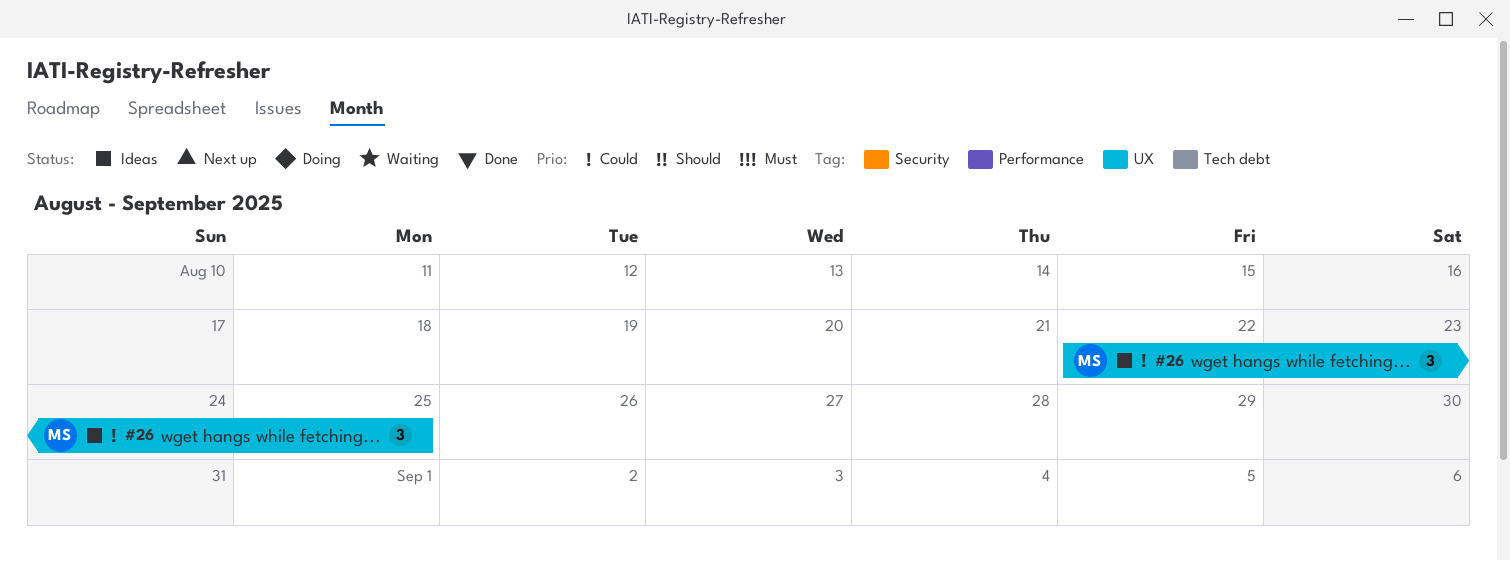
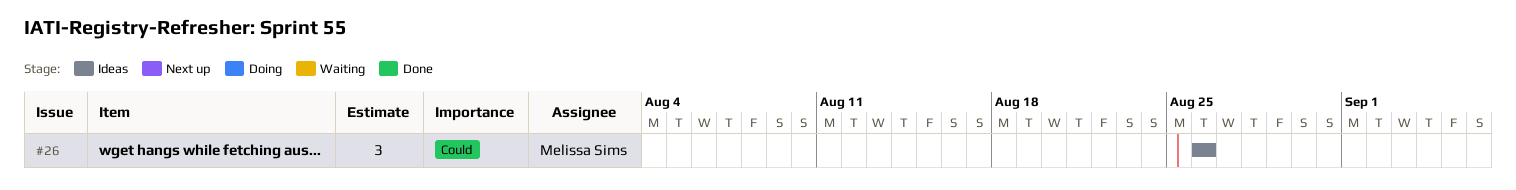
#26, start: Aug 22 -> Aug 26
#26, due: Aug 25 -> Aug 26

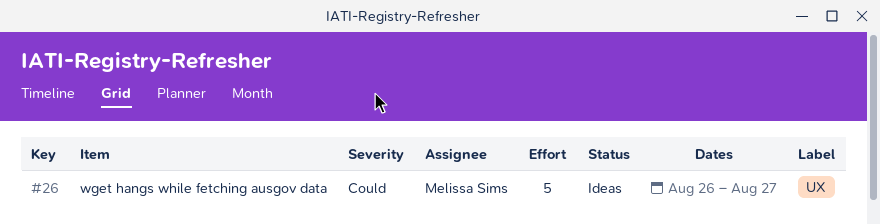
#26, estimate: 3 -> 5
#26, due: Aug 26 -> Aug 27

